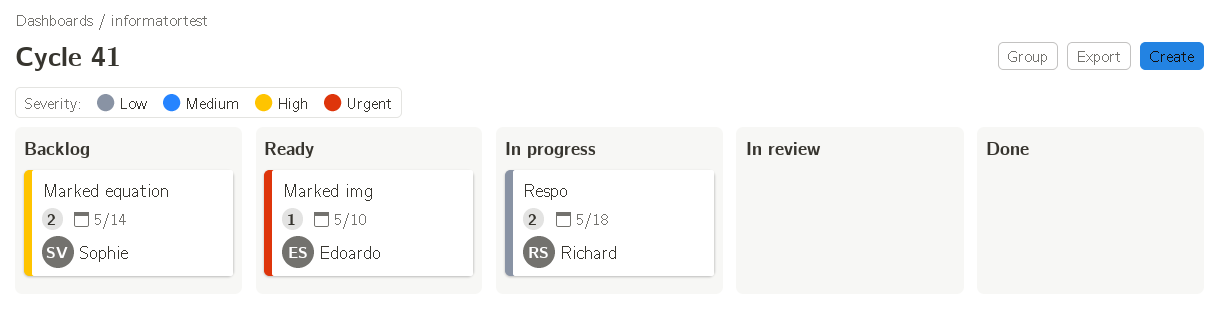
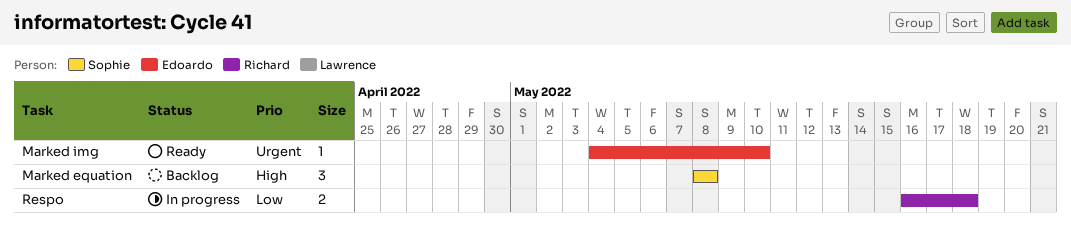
Marked equation, estimate: 2 -> 3
Marked equation, due: May 14 -> May 8

